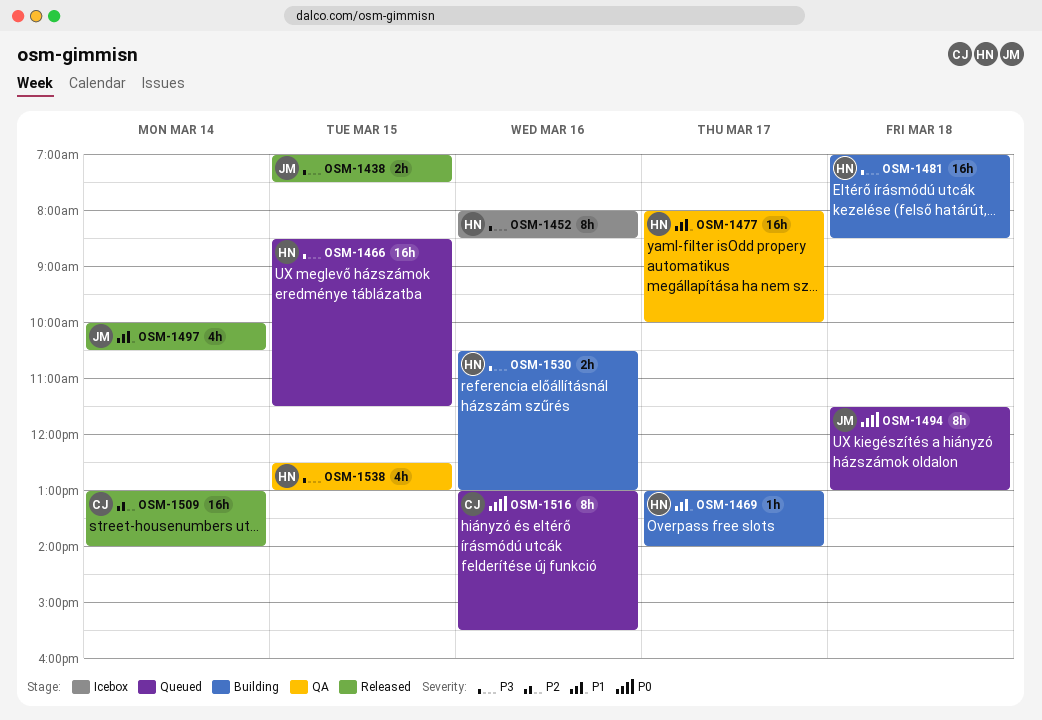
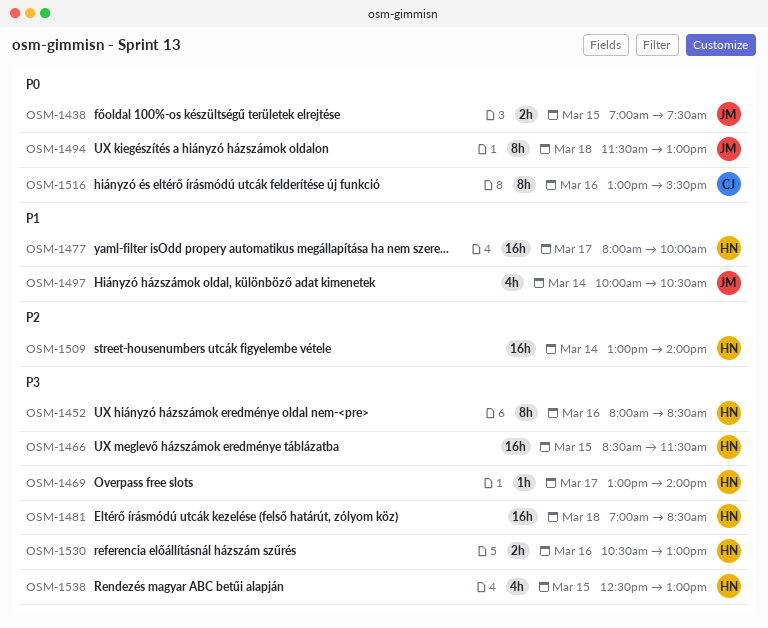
OSM-1438, priority: P3 -> P0
OSM-1469, priority: P1 -> P3
OSM-1509, owner: CJ -> HN

